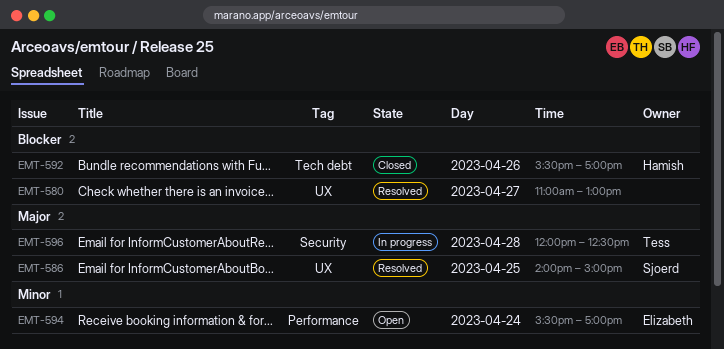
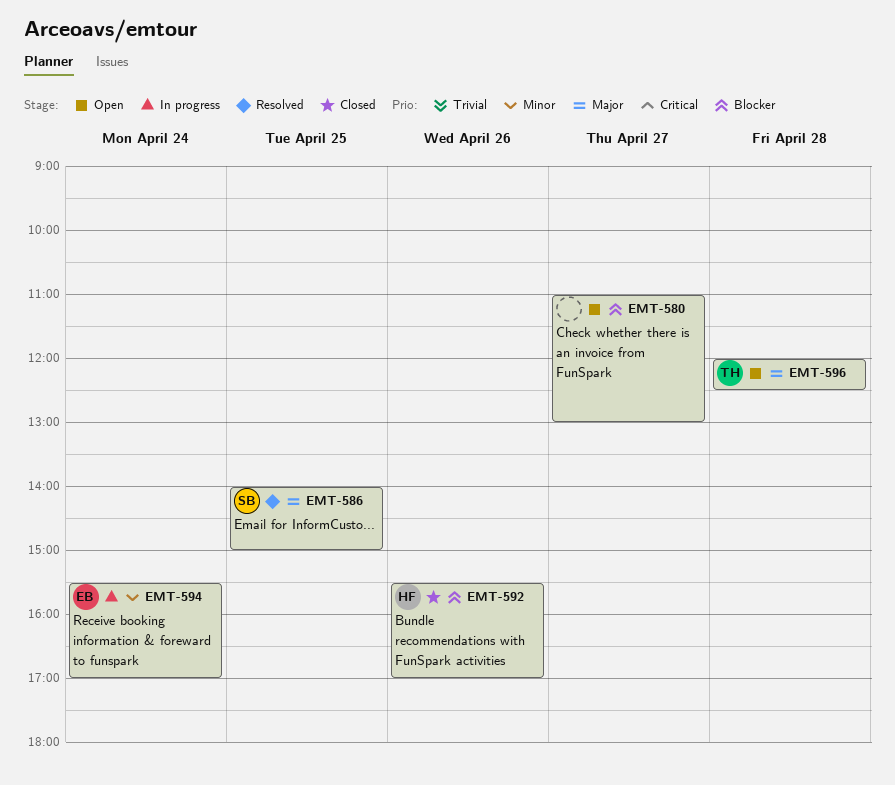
EMT-580, status: Resolved -> Open
EMT-594, status: Open -> In progress
EMT-596, status: In progress -> Open

